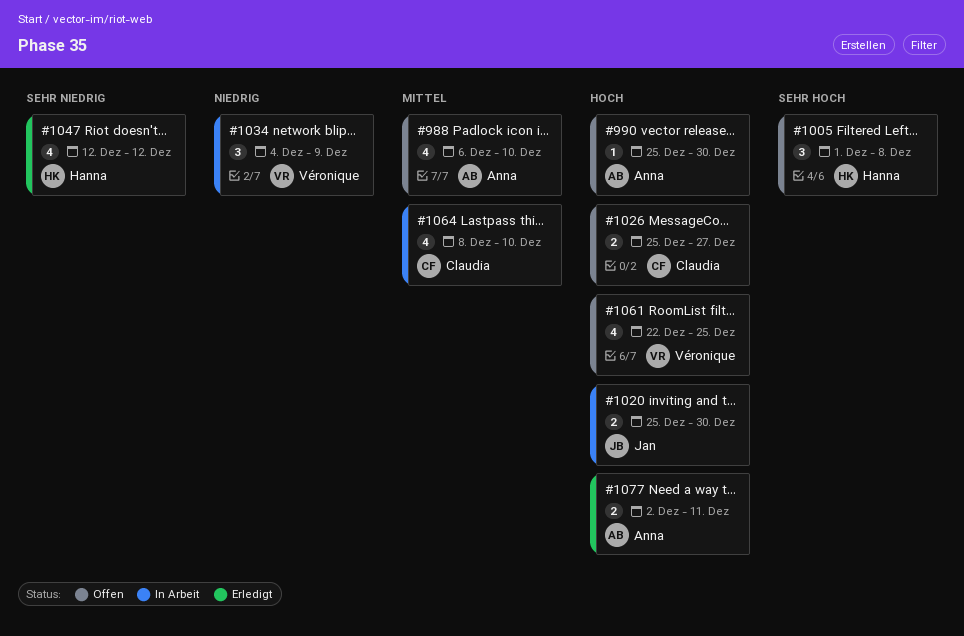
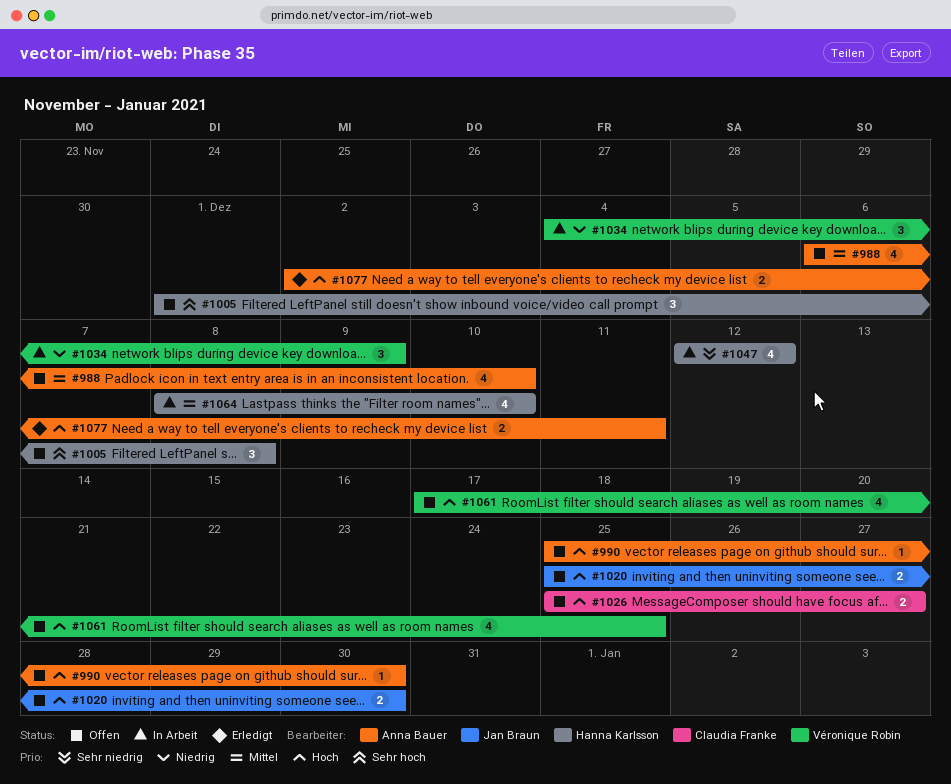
#1020, status: In Arbeit -> Offen
#1047, status: Erledigt -> In Arbeit
#1061, start: Dec 22 -> Dec 17
#1064, owner: Claudia Franke -> Hanna Karlsson

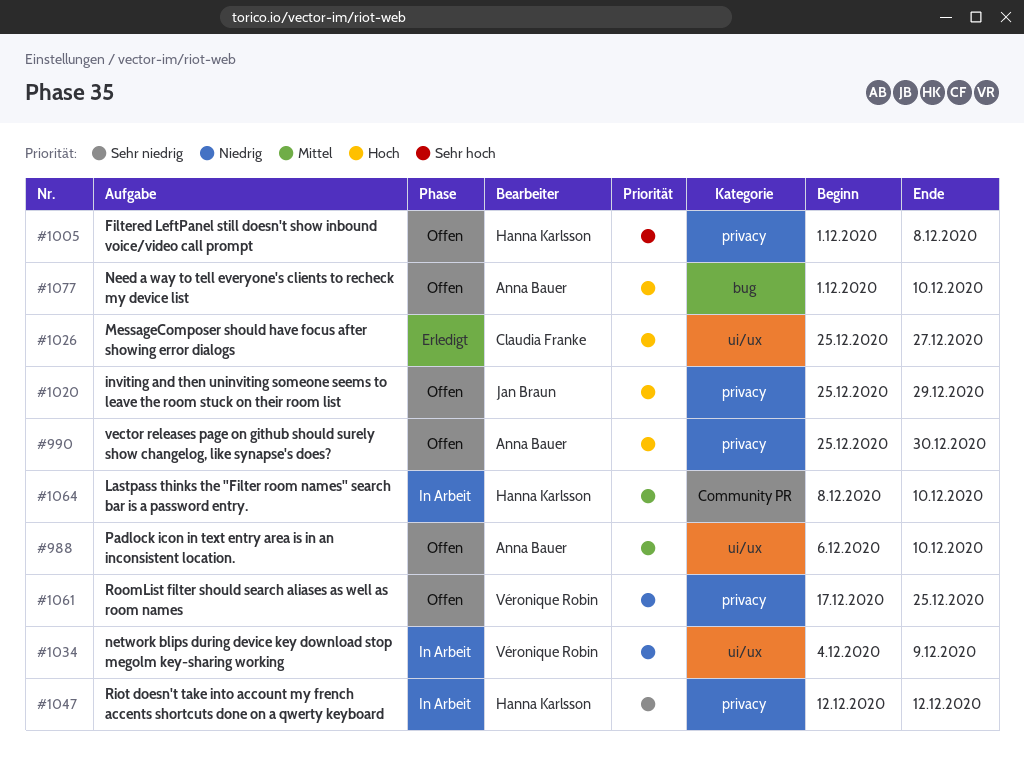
#1020, due: Dec 30 -> Dec 29
#1026, status: Offen -> Erledigt
#1061, priority: Hoch -> Niedrig
#1077, status: Erledigt -> Offen
#1077, start: Dec 2 -> Dec 1
#1077, due: Dec 11 -> Dec 10

